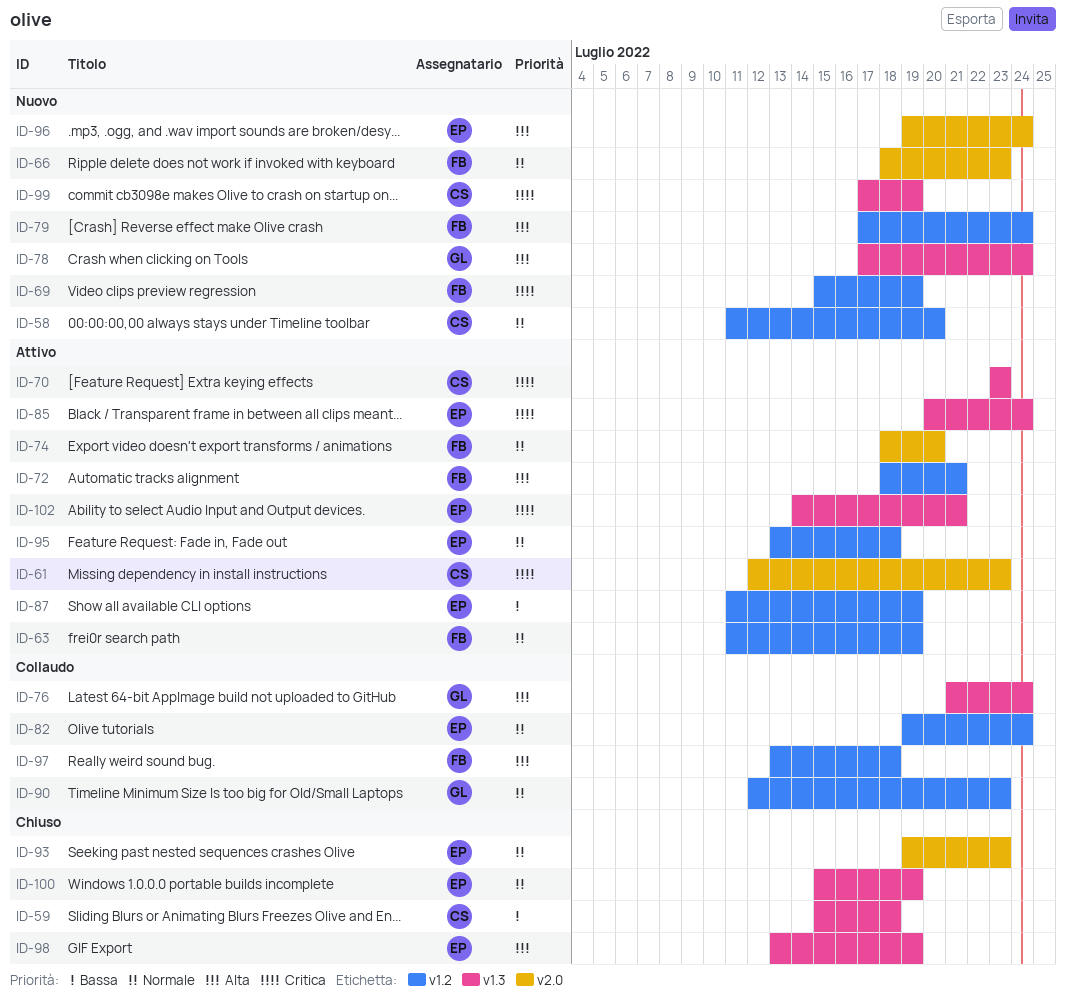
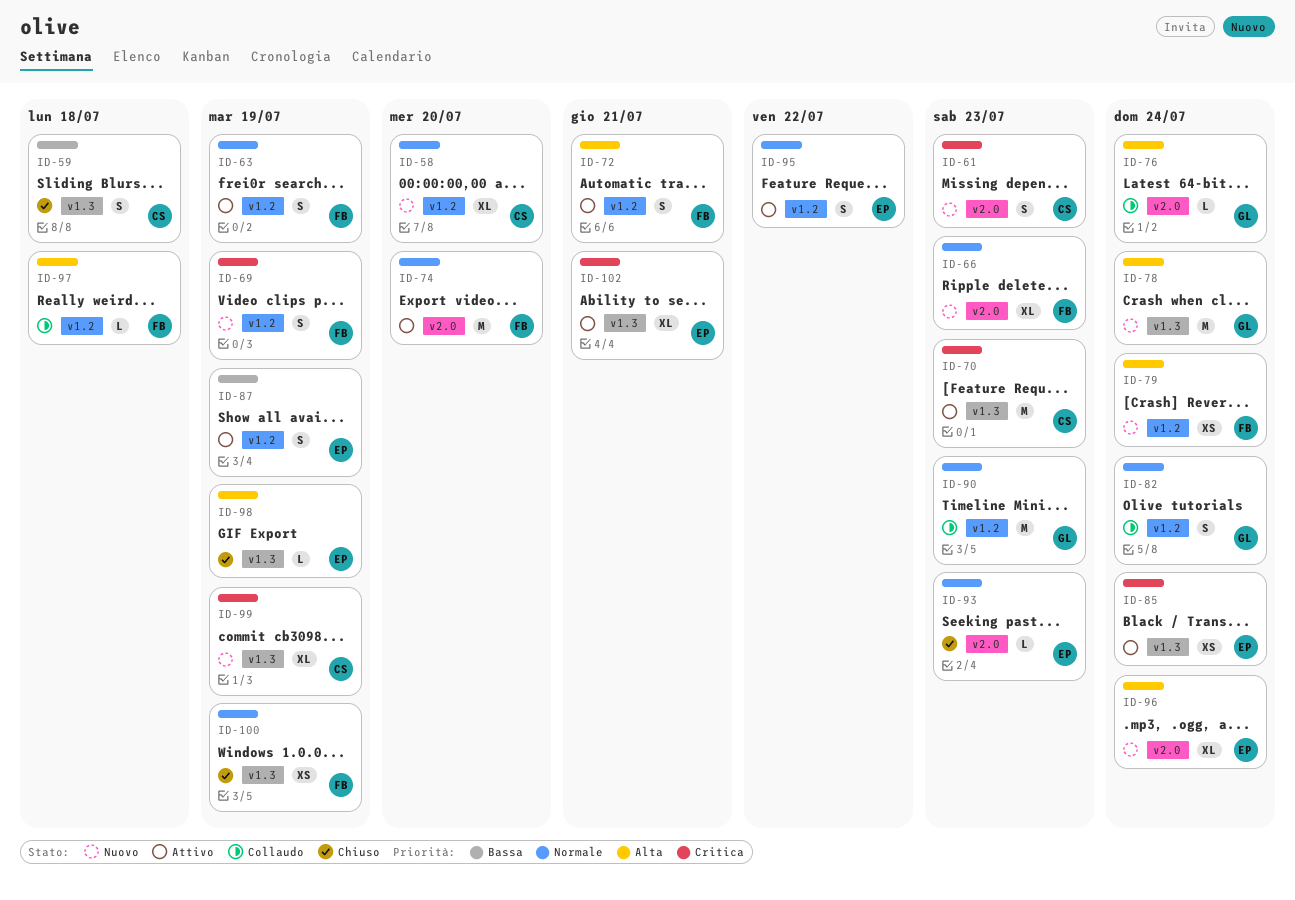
ID-61, status: Attivo -> Nuovo
ID-76, label: v1.3 -> v2.0
ID-82, owner: EP -> GL
ID-95, due: Jul 18 -> Jul 22
ID-100, owner: EP -> FB

